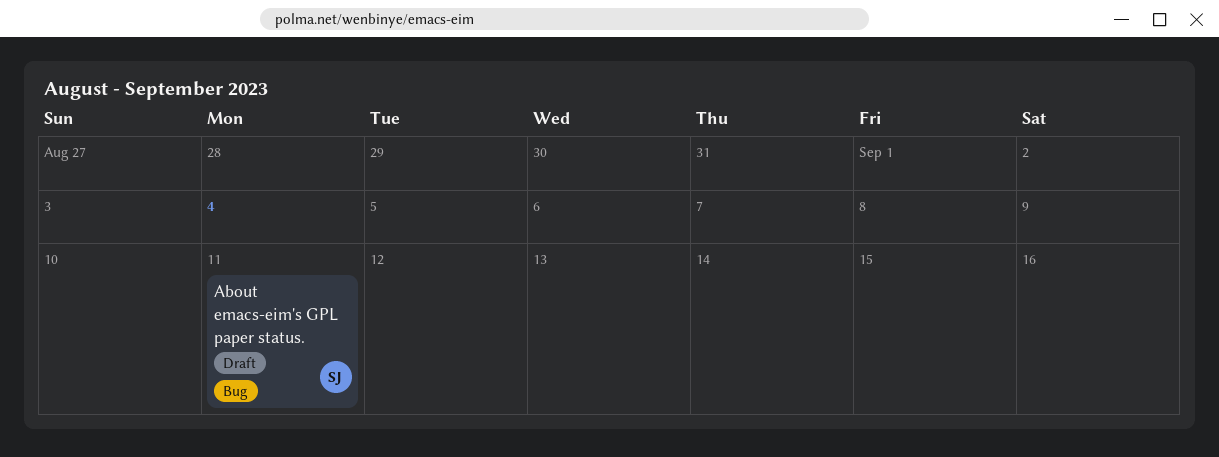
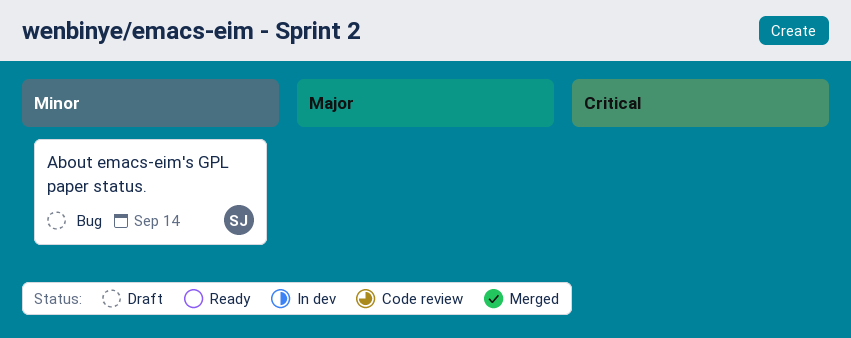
About emacs-eim's GPL paper status., due: Sep 11 -> Sep 14

